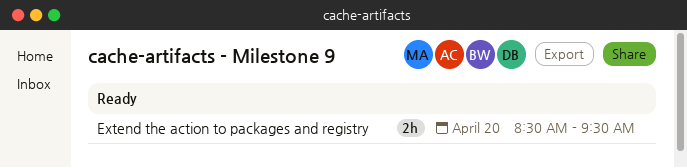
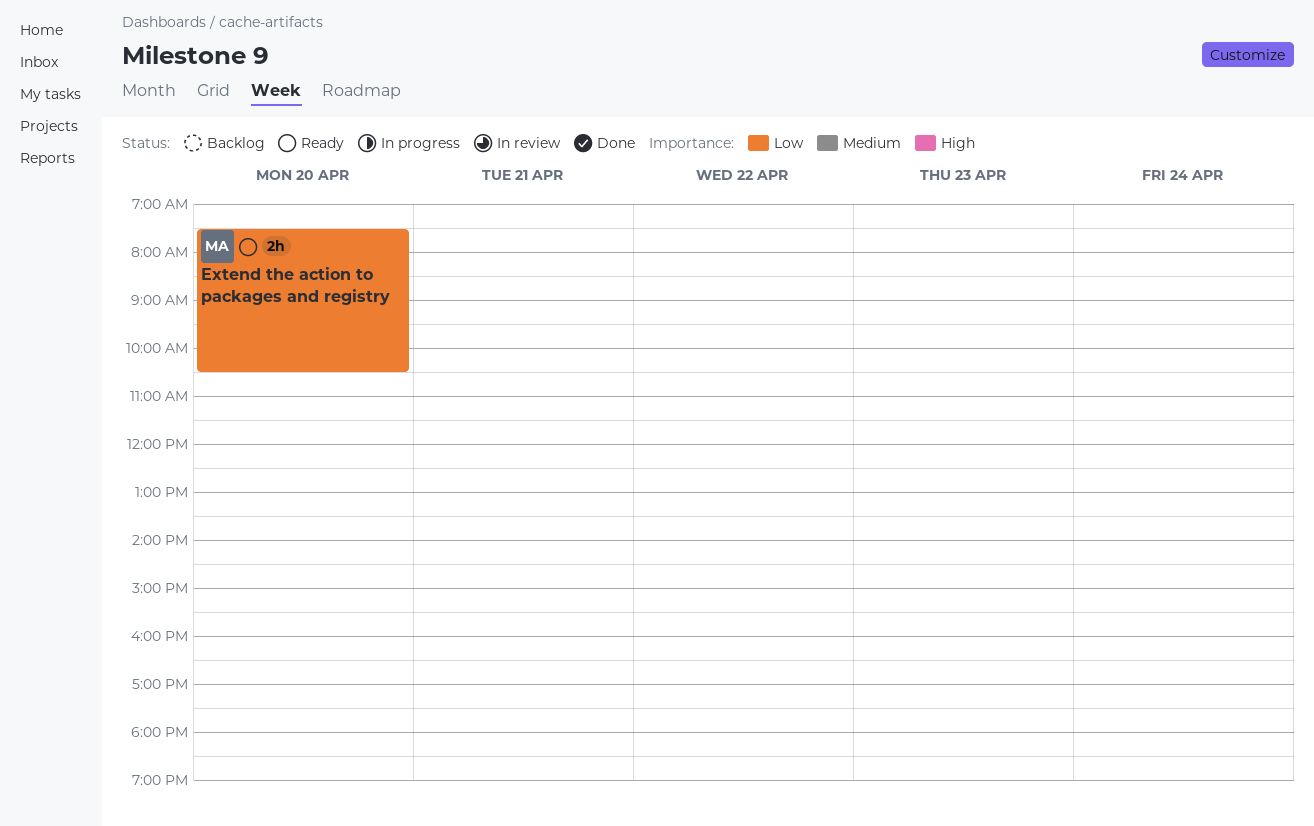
Extend the action to packages and registry, begins: 08:30 -> 07:30
Extend the action to packages and registry, ends: 09:30 -> 10:30

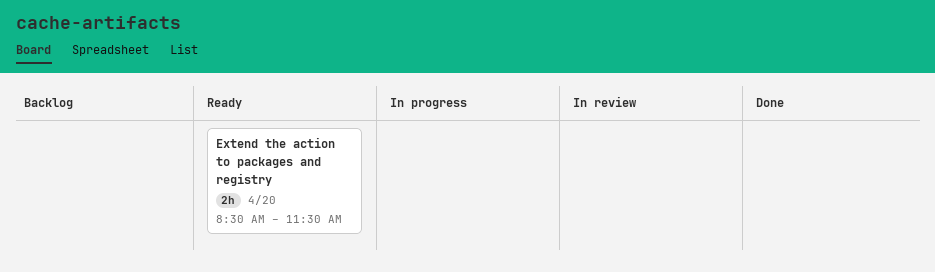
Extend the action to packages and registry, begins: 07:30 -> 08:30
Extend the action to packages and registry, ends: 10:30 -> 11:30

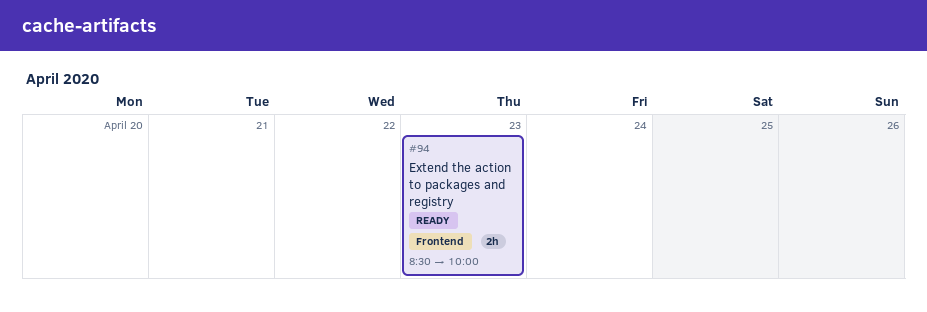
Extend the action to packages and registry, day: Apr 20 -> Apr 23
Extend the action to packages and registry, ends: 11:30 -> 10:00

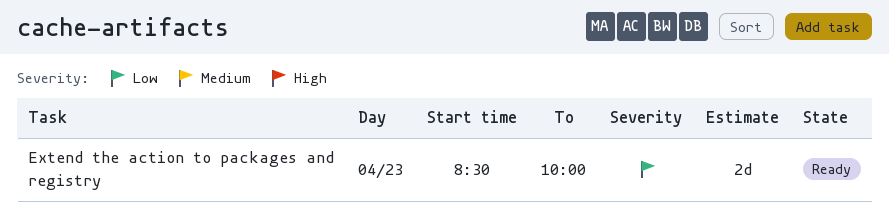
Extend the action to packages and registry, estimate: 2h -> 2d

